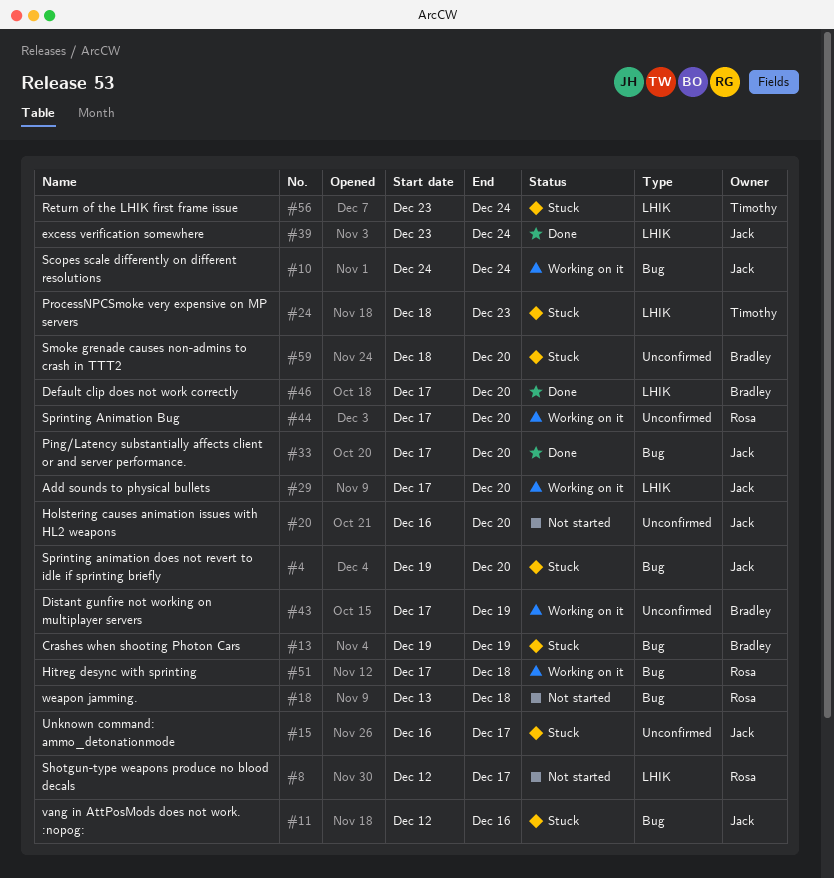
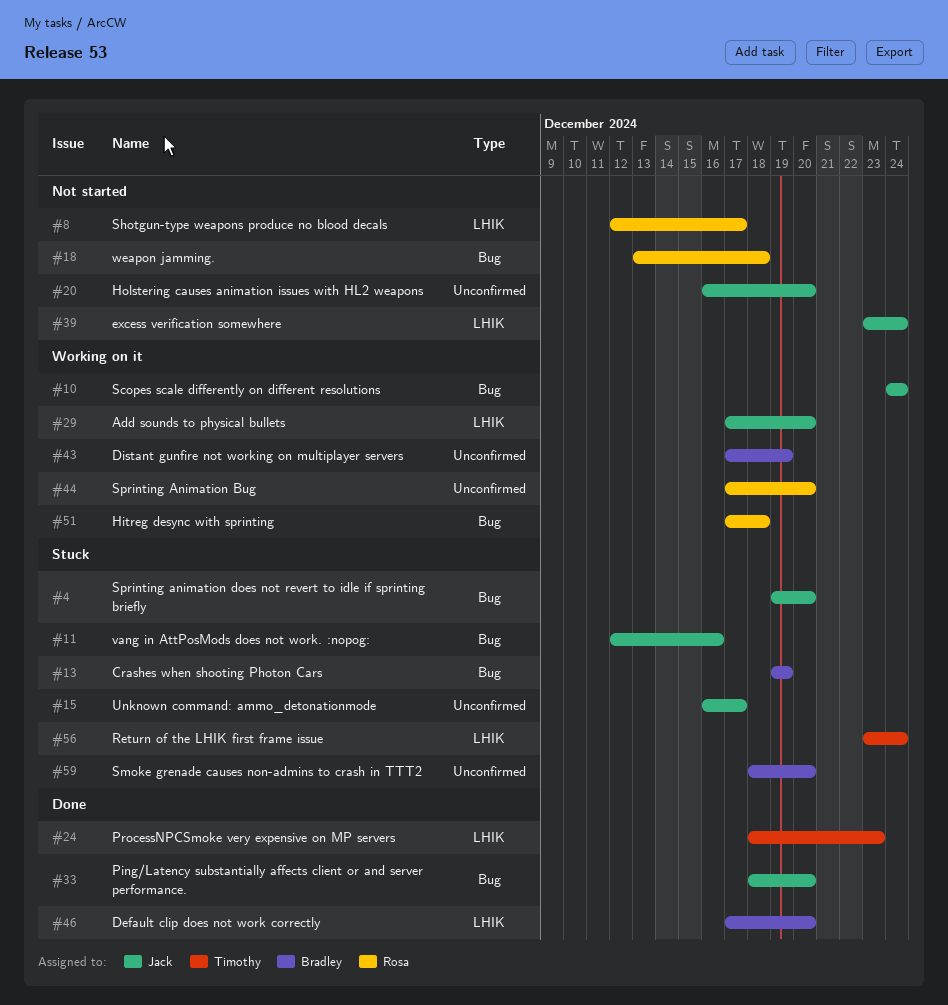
#24, status: Stuck -> Done
#33, start: Dec 17 -> Dec 18
#39, status: Done -> Not started

